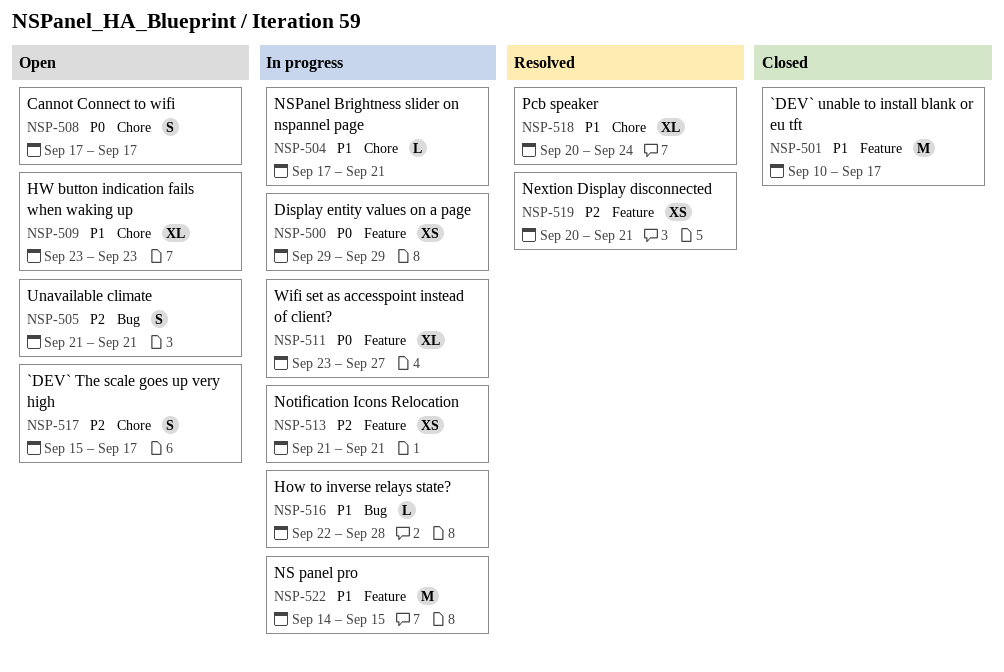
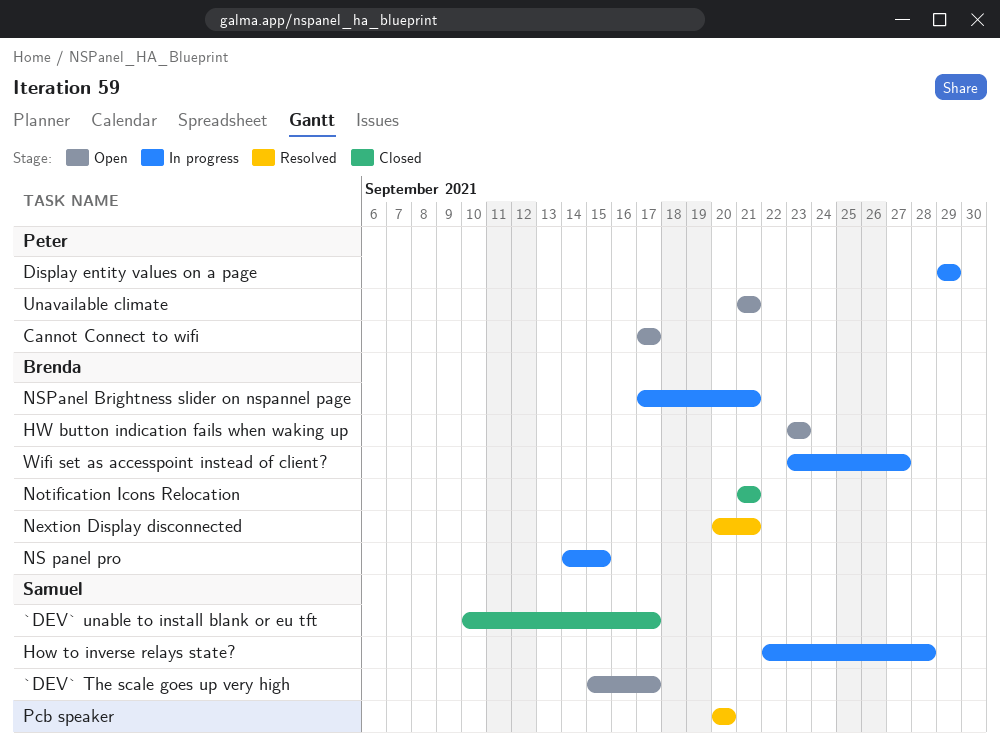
Notification Icons Relocation, status: In progress -> Closed
Pcb speaker, due: Sep 24 -> Sep 20

